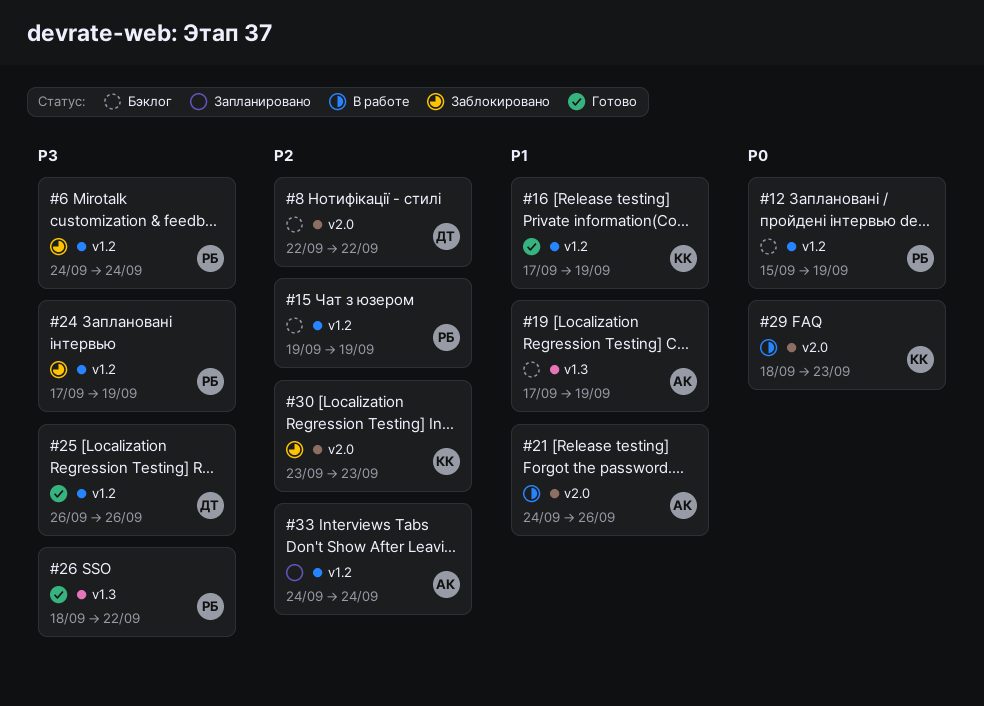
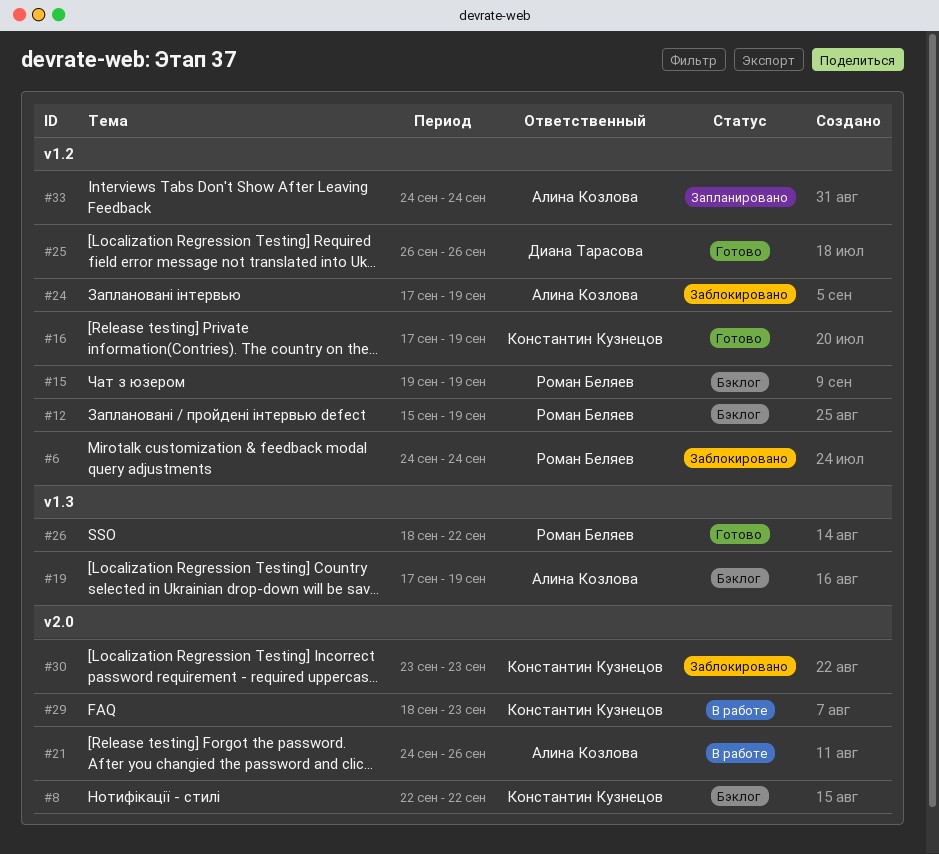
#8, owner: Диана Тарасова -> Константин Кузнецов
#24, owner: Роман Беляев -> Алина Козлова

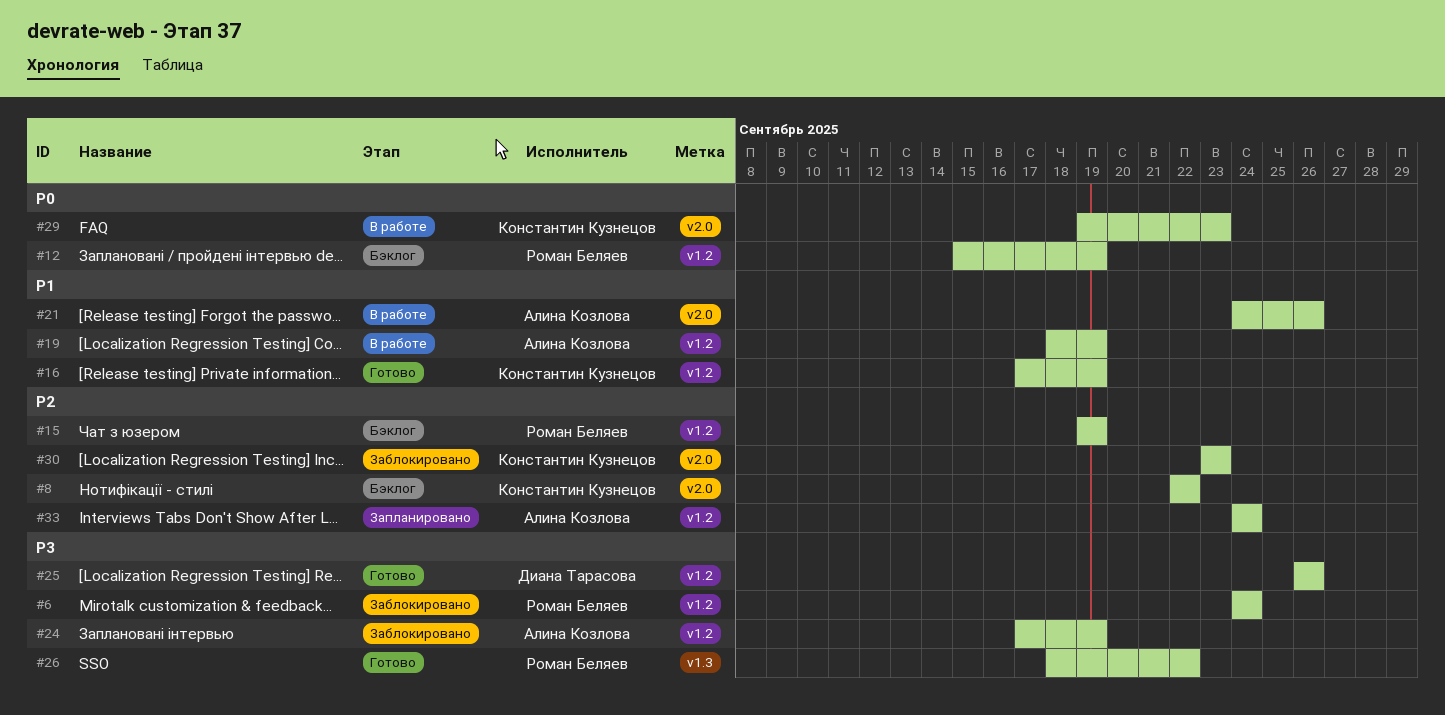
#19, status: Бэклог -> В работе
#19, label: v1.3 -> v1.2
#19, start: Sep 17 -> Sep 18
#29, start: Sep 18 -> Sep 19

